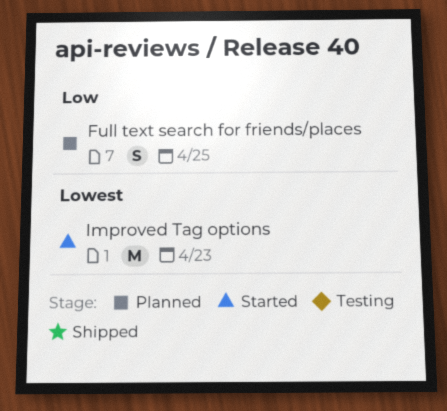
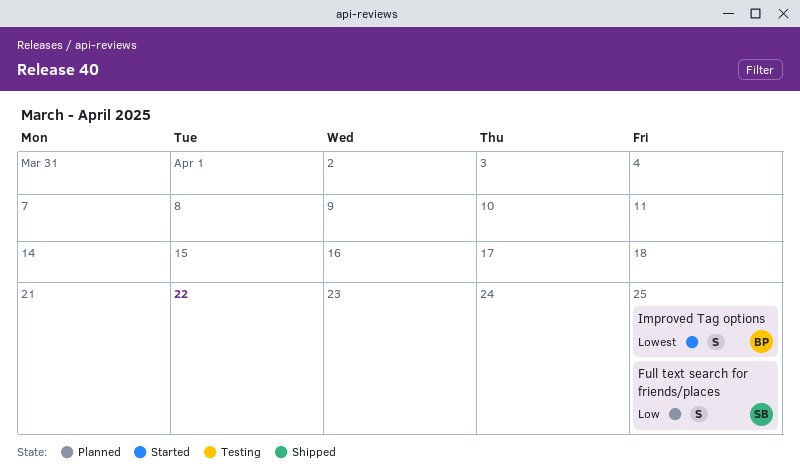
Improved Tag options, estimate: M -> S
Improved Tag options, due: Apr 23 -> Apr 25

